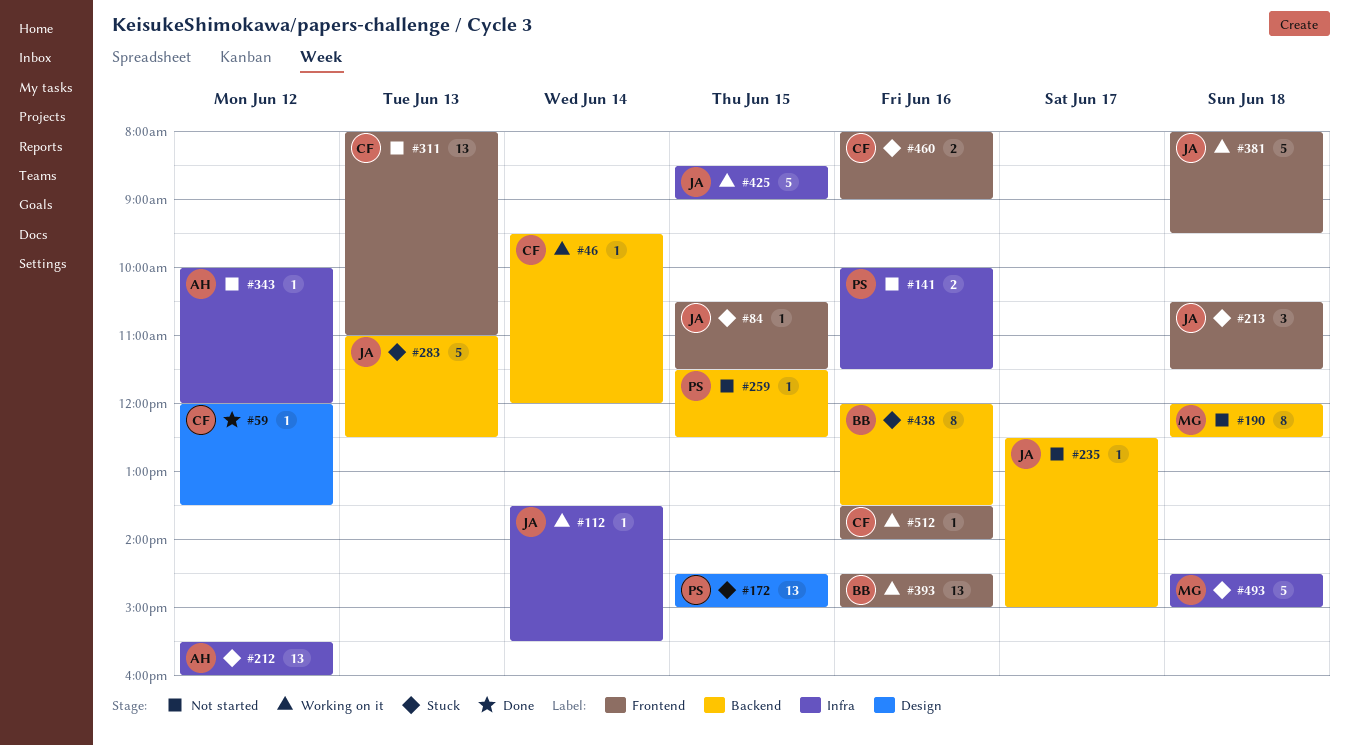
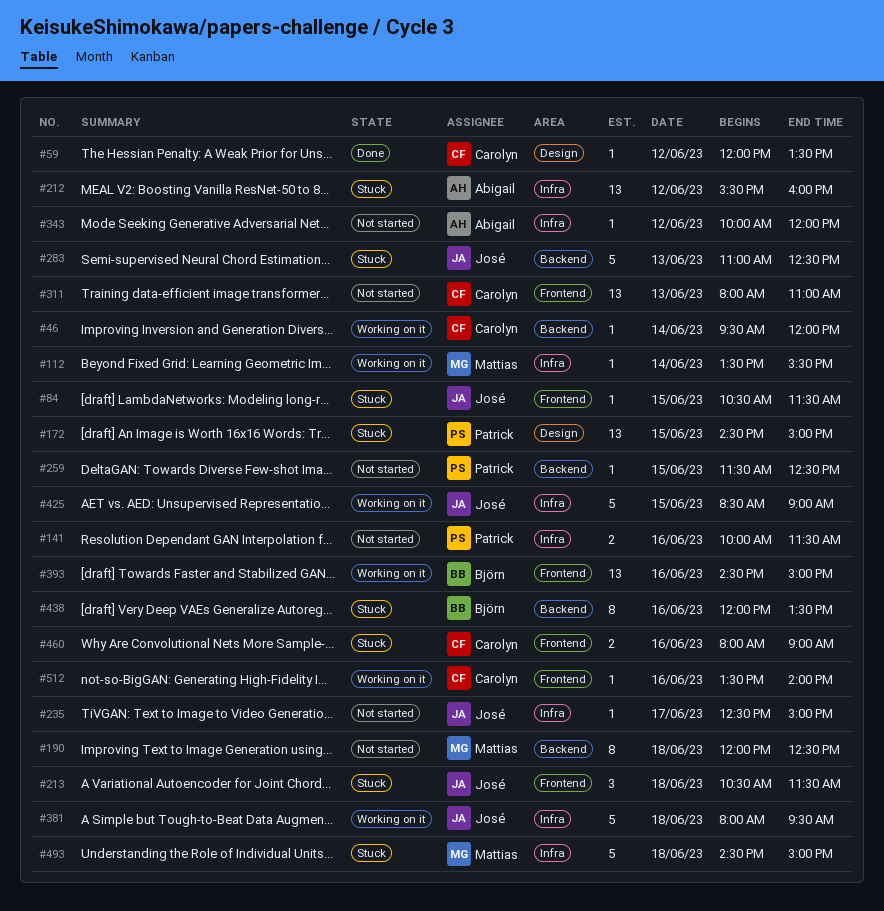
#112, owner: José -> Mattias
#235, label: Backend -> Infra
#381, label: Frontend -> Infra

